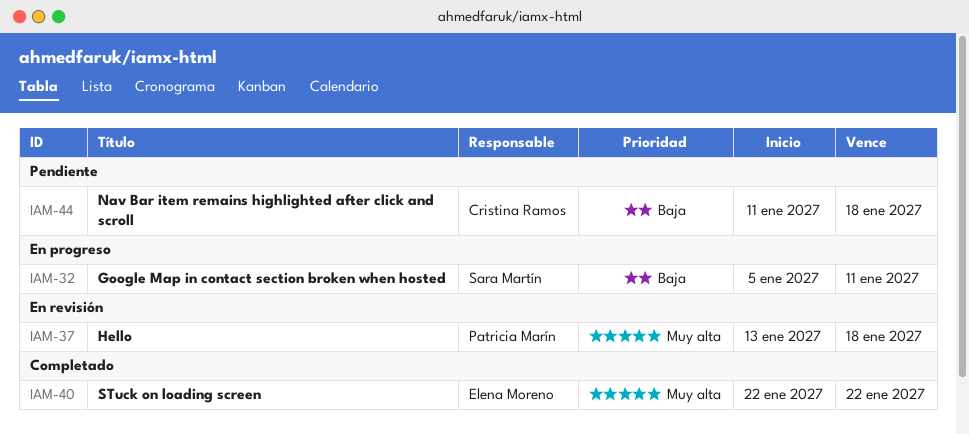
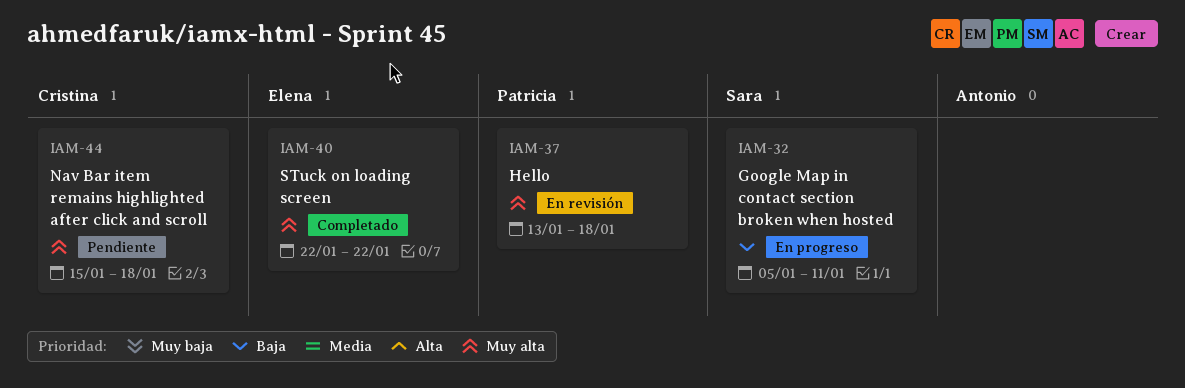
IAM-44, priority: Baja -> Muy alta
IAM-44, start: Jan 11 -> Jan 15

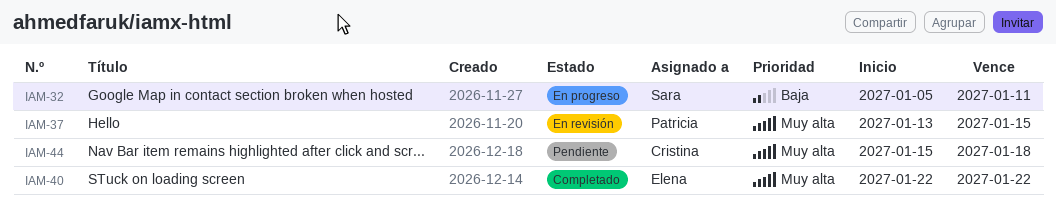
IAM-37, due: Jan 18 -> Jan 15

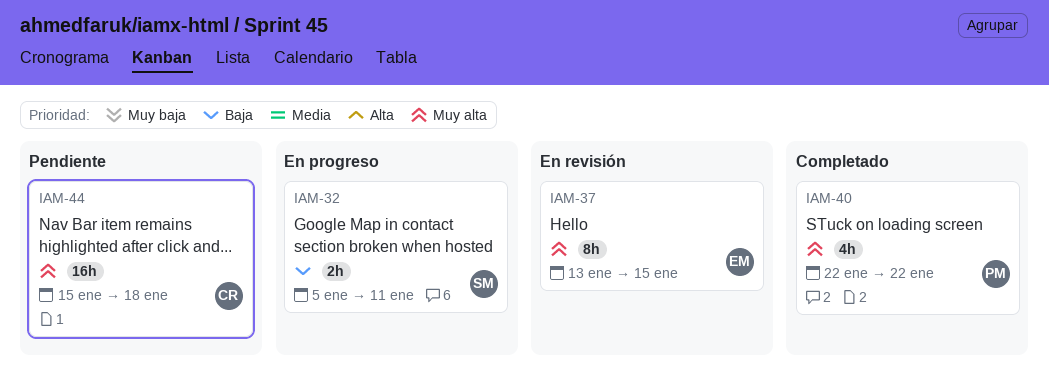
IAM-37, owner: Patricia -> Elena
IAM-40, owner: Elena -> Patricia

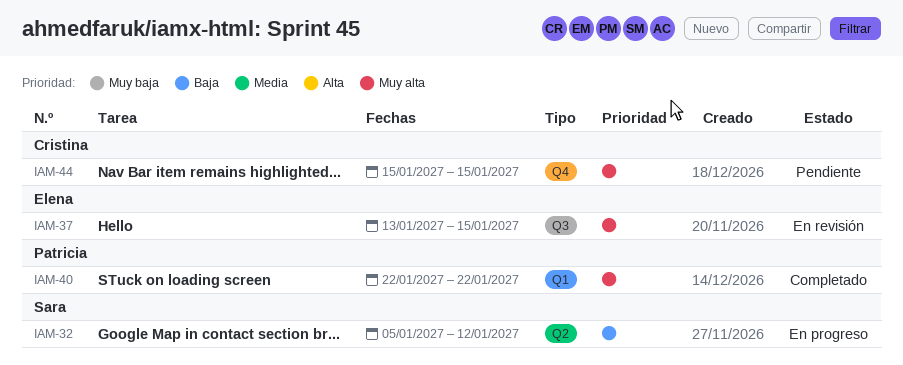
IAM-32, due: Jan 11 -> Jan 12
IAM-44, due: Jan 18 -> Jan 15

